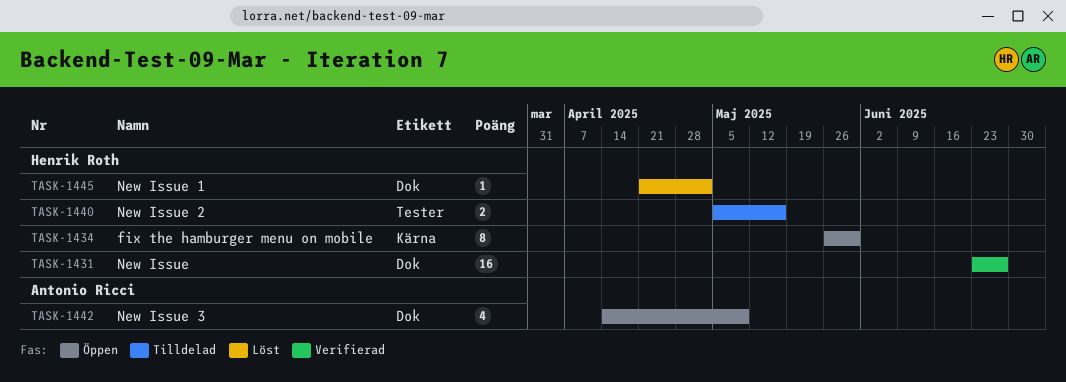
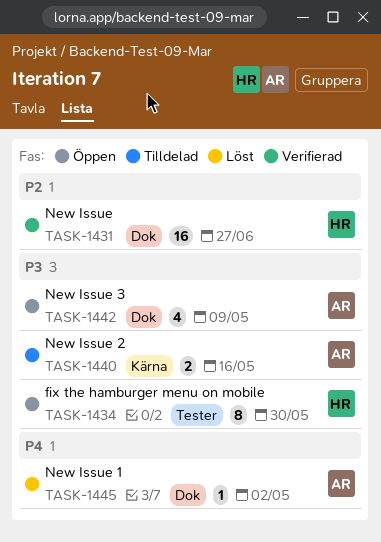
TASK-1434, label: Kärna -> Tester
TASK-1440, owner: Henrik Roth -> Antonio Ricci
TASK-1440, label: Tester -> Kärna
TASK-1445, owner: Henrik Roth -> Antonio Ricci

